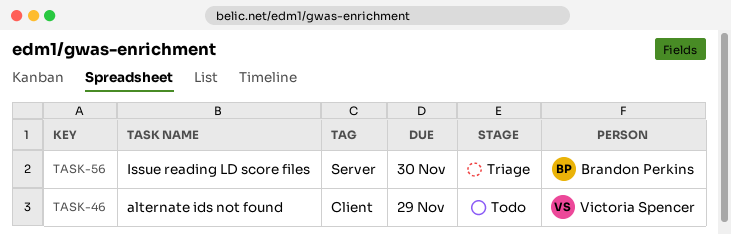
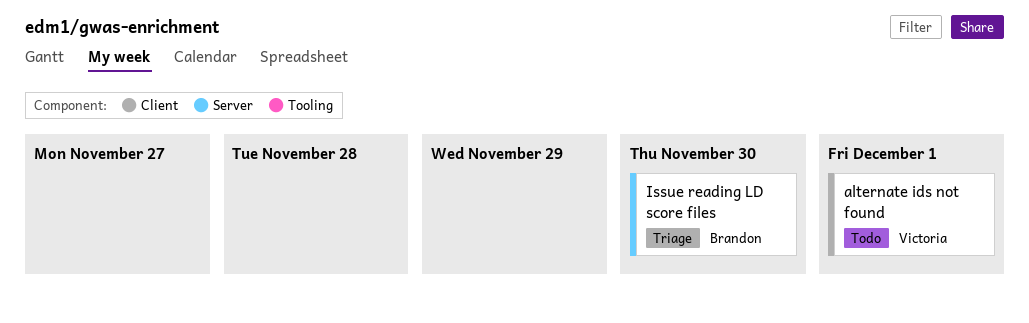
alternate ids not found, due: Nov 29 -> Dec 1

